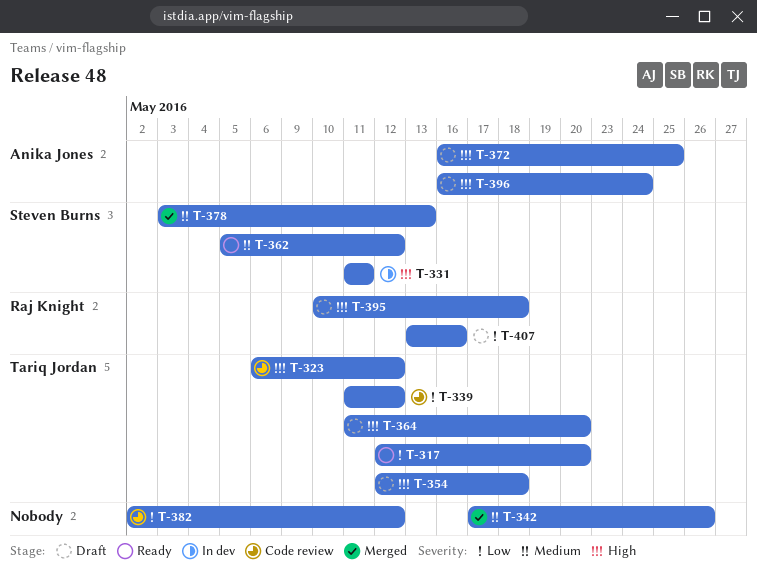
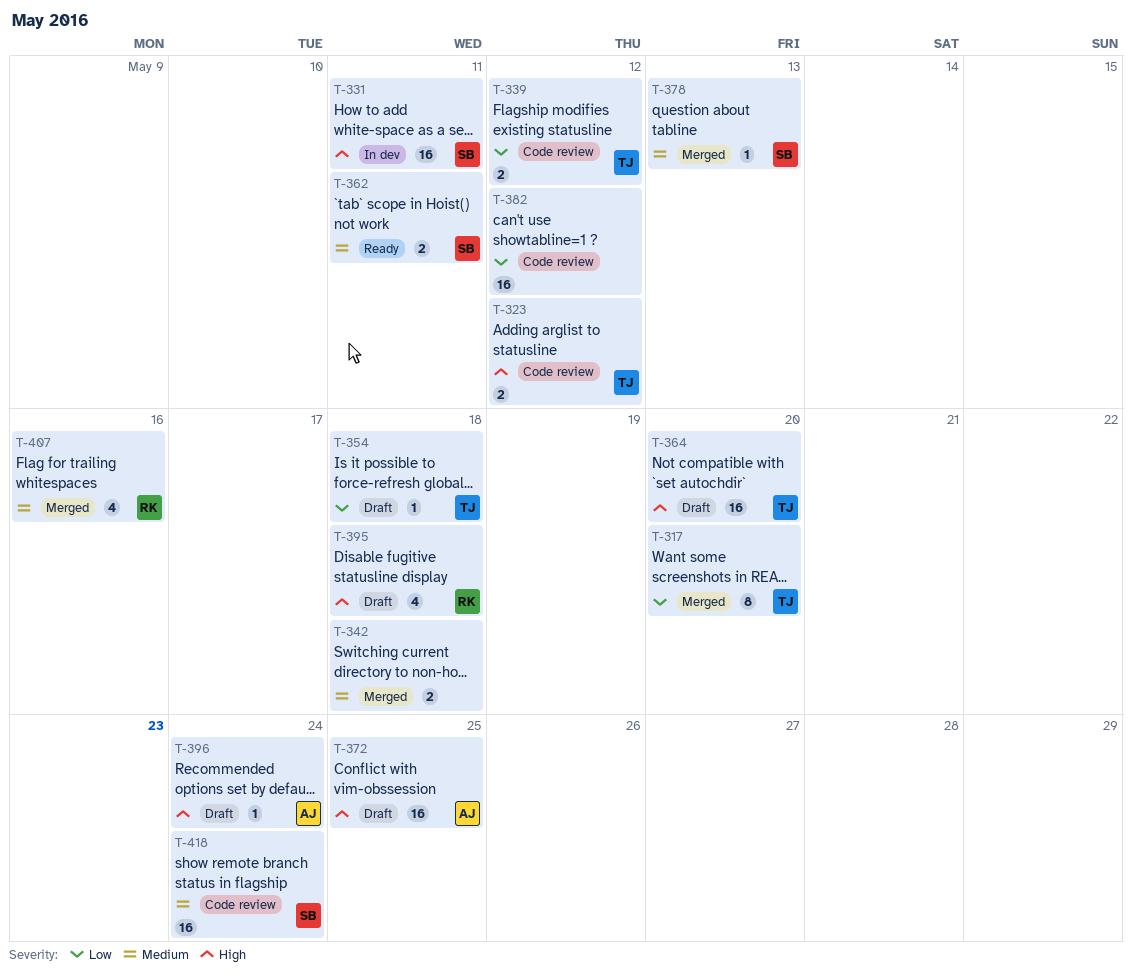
T-317, status: Ready -> Merged
T-342, due: May 26 -> May 18
T-354, priority: High -> Low
T-362, due: May 12 -> May 11
T-407, status: Draft -> Merged
T-407, priority: Low -> Medium
T-418: none -> present

